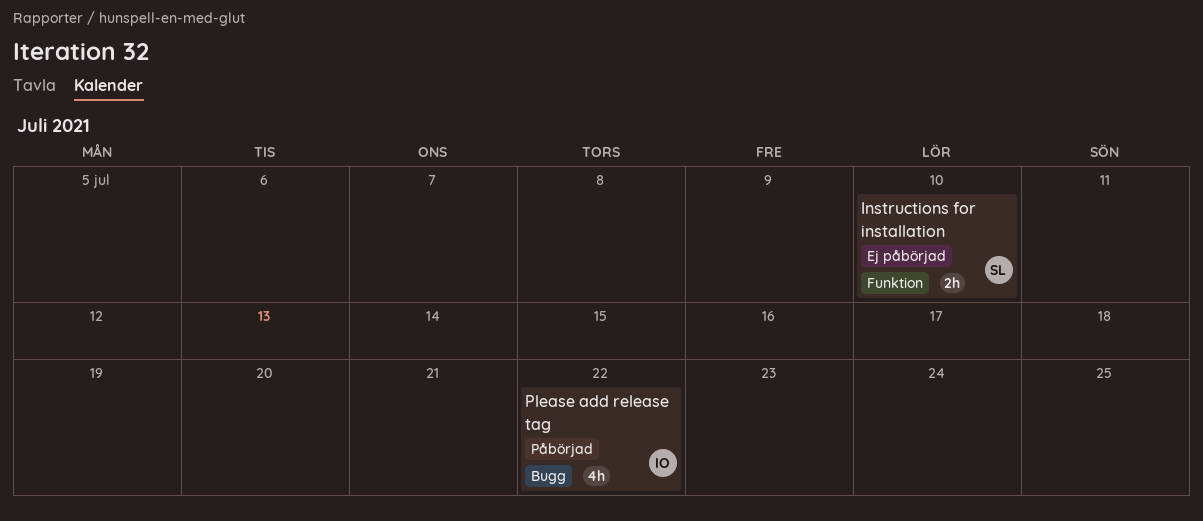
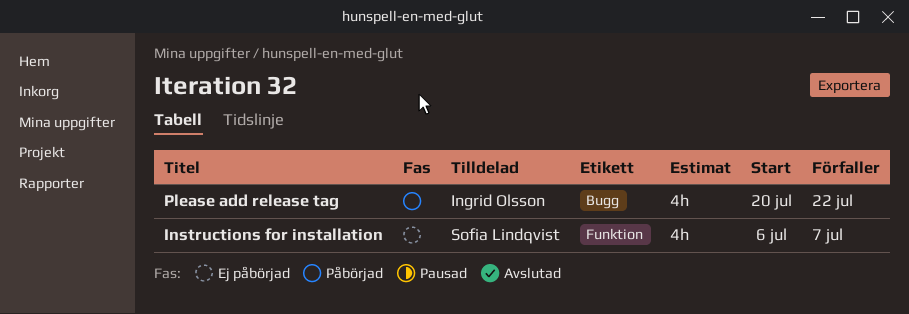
Instructions for installation, estimate: 2h -> 4h
Instructions for installation, due: Jul 10 -> Jul 7

